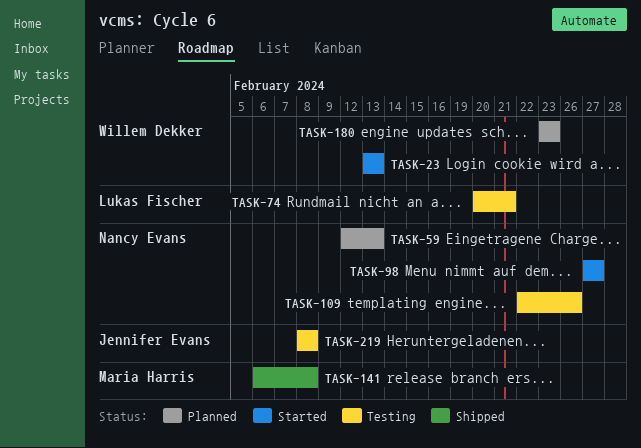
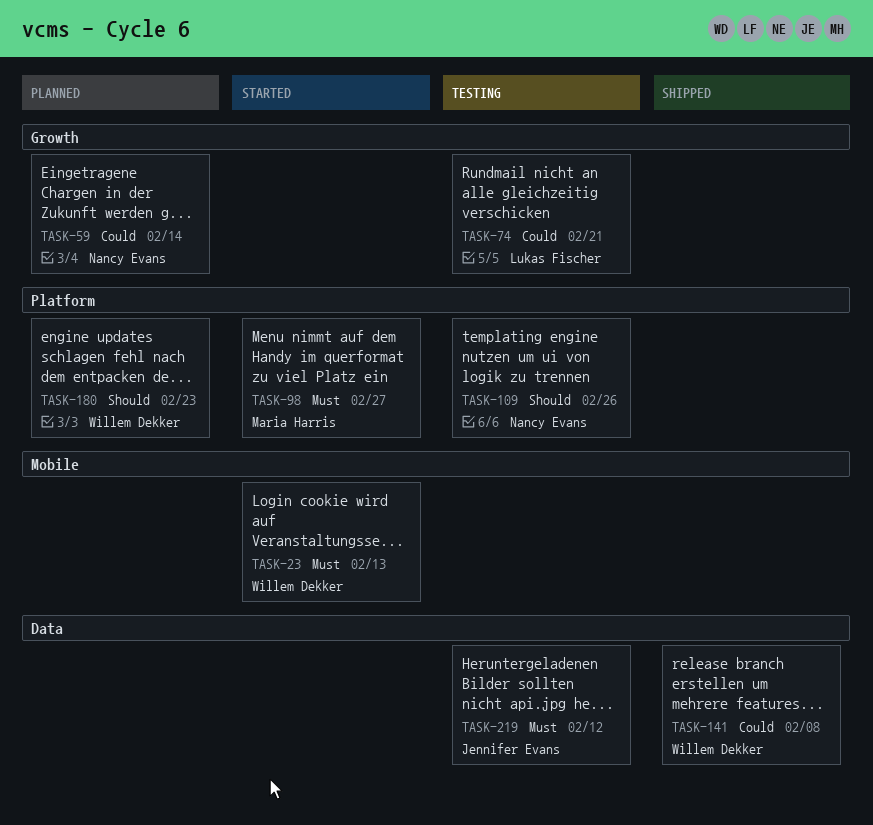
TASK-59, due: Feb 13 -> Feb 14
TASK-98, owner: Nancy Evans -> Maria Harris
TASK-141, owner: Maria Harris -> Willem Dekker
TASK-219, due: Feb 8 -> Feb 12

